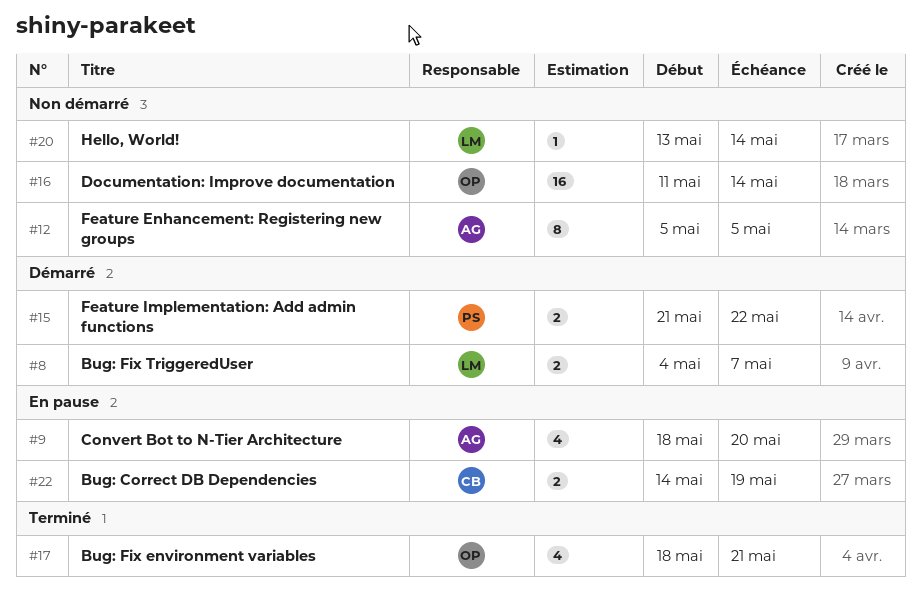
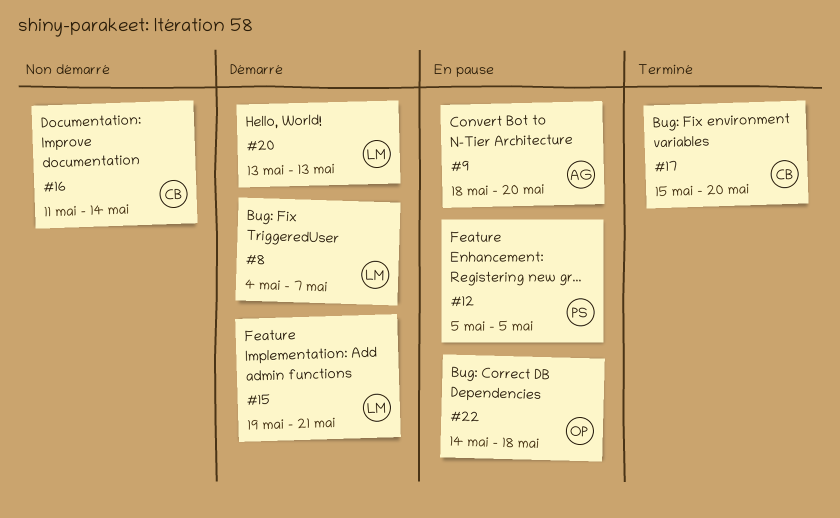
#12, status: Non démarré -> En pause
#12, owner: AG -> PS
#15, owner: PS -> LM
#15, start: May 21 -> May 19
#15, due: May 22 -> May 21
#16, owner: OP -> CB
#17, owner: OP -> CB
#17, start: May 18 -> May 15
#17, due: May 21 -> May 20
#20, status: Non démarré -> Démarré
#20, due: May 14 -> May 13
#22, owner: CB -> OP
#22, due: May 19 -> May 18

